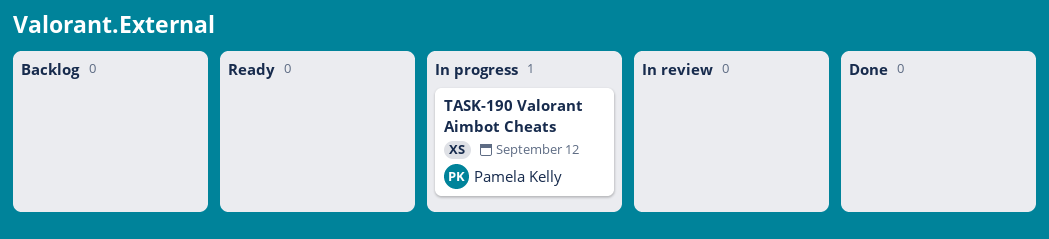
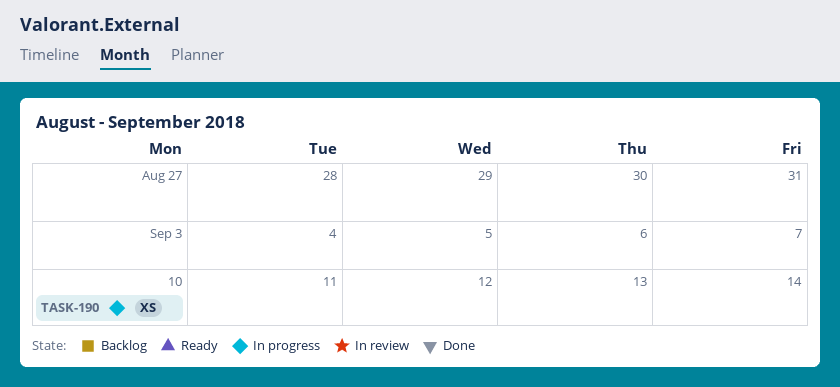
TASK-190, due: Sep 12 -> Sep 10

